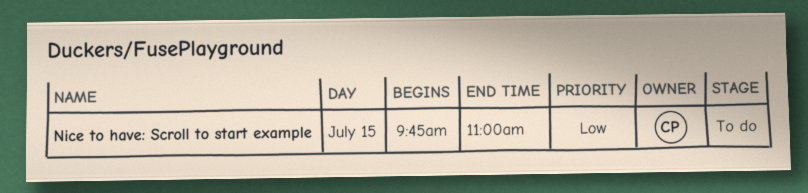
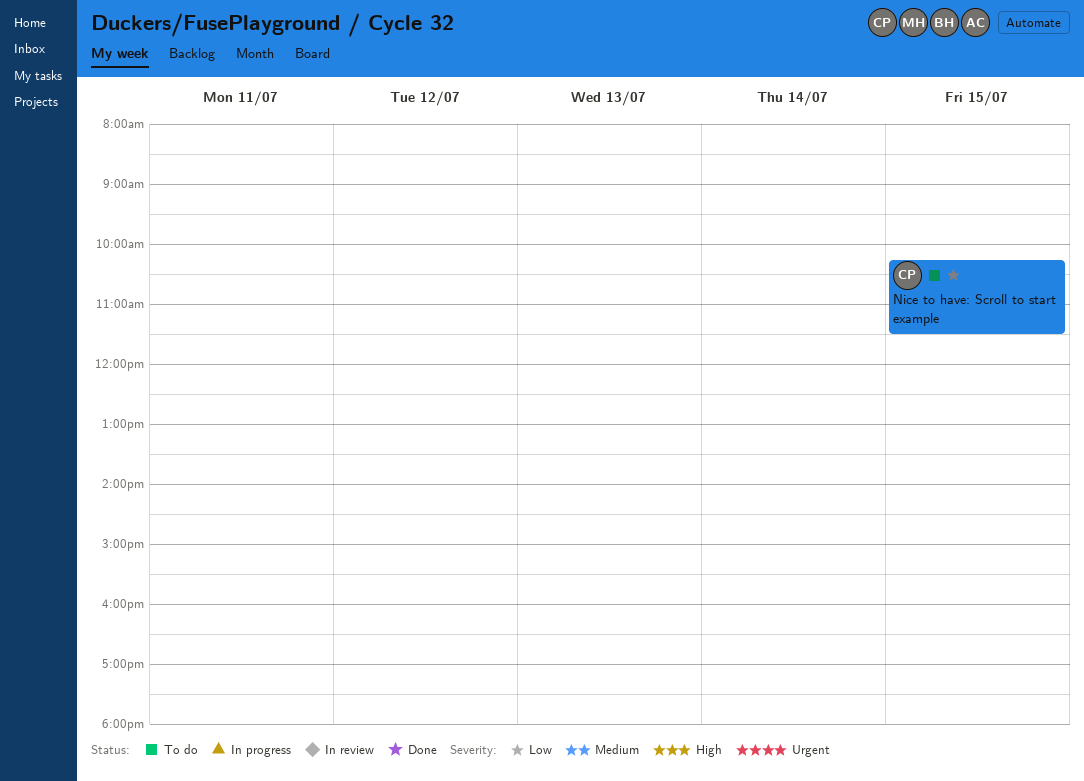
Nice to have: Scroll to start example, begins: 09:45 -> 10:15
Nice to have: Scroll to start example, ends: 11:00 -> 11:30

